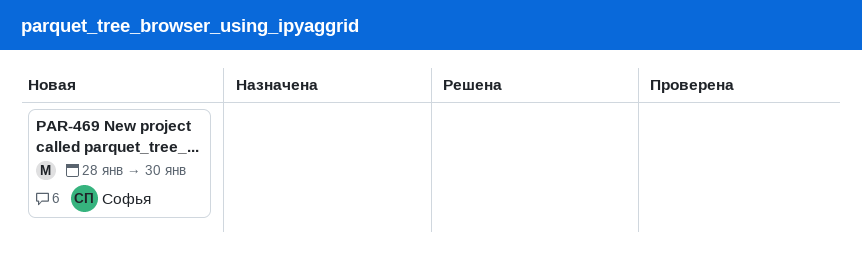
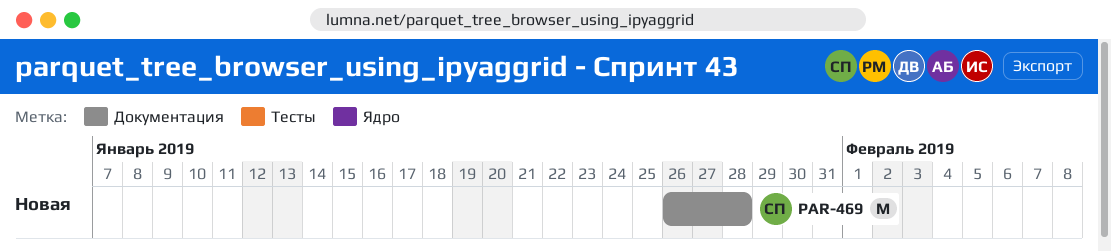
PAR-469, start: Jan 28 -> Jan 26
PAR-469, due: Jan 30 -> Jan 28

